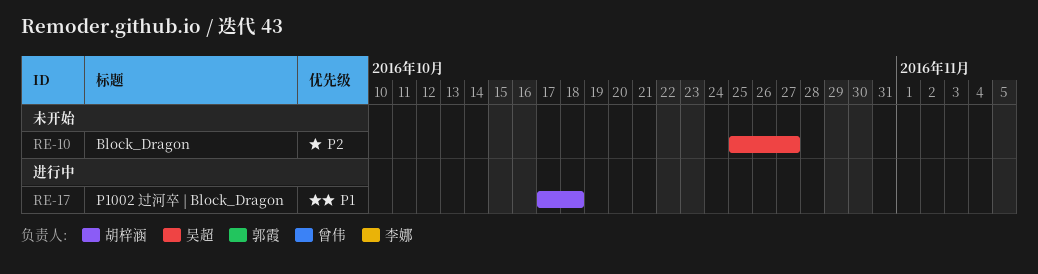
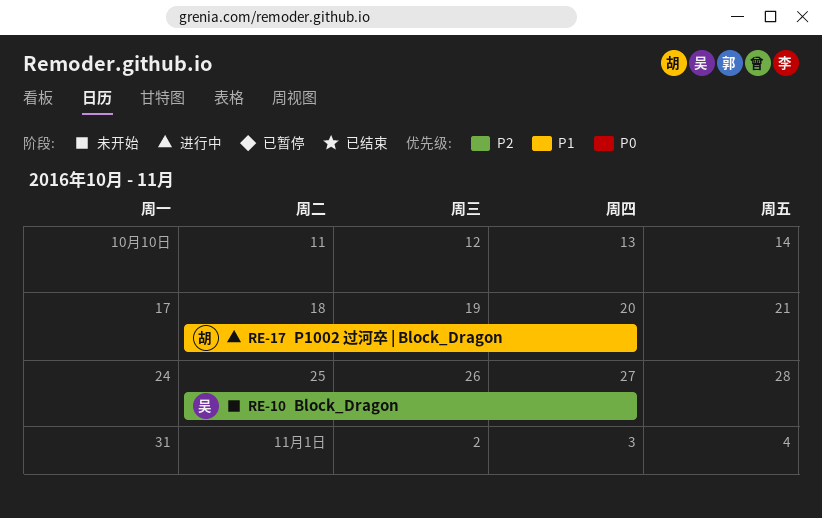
RE-17, start: Oct 17 -> Oct 18
RE-17, due: Oct 18 -> Oct 20

